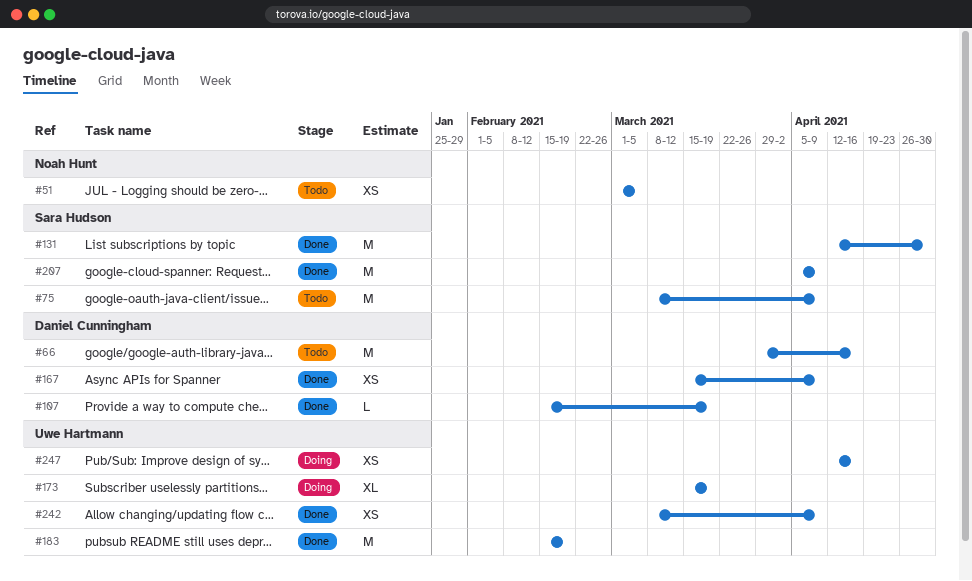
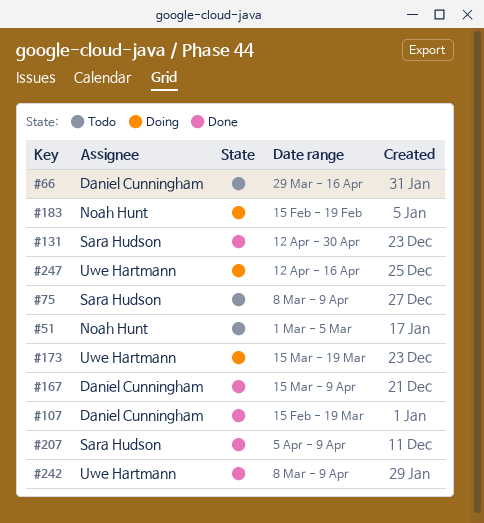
#183, status: Done -> Doing
#183, owner: Uwe Hartmann -> Noah Hunt

